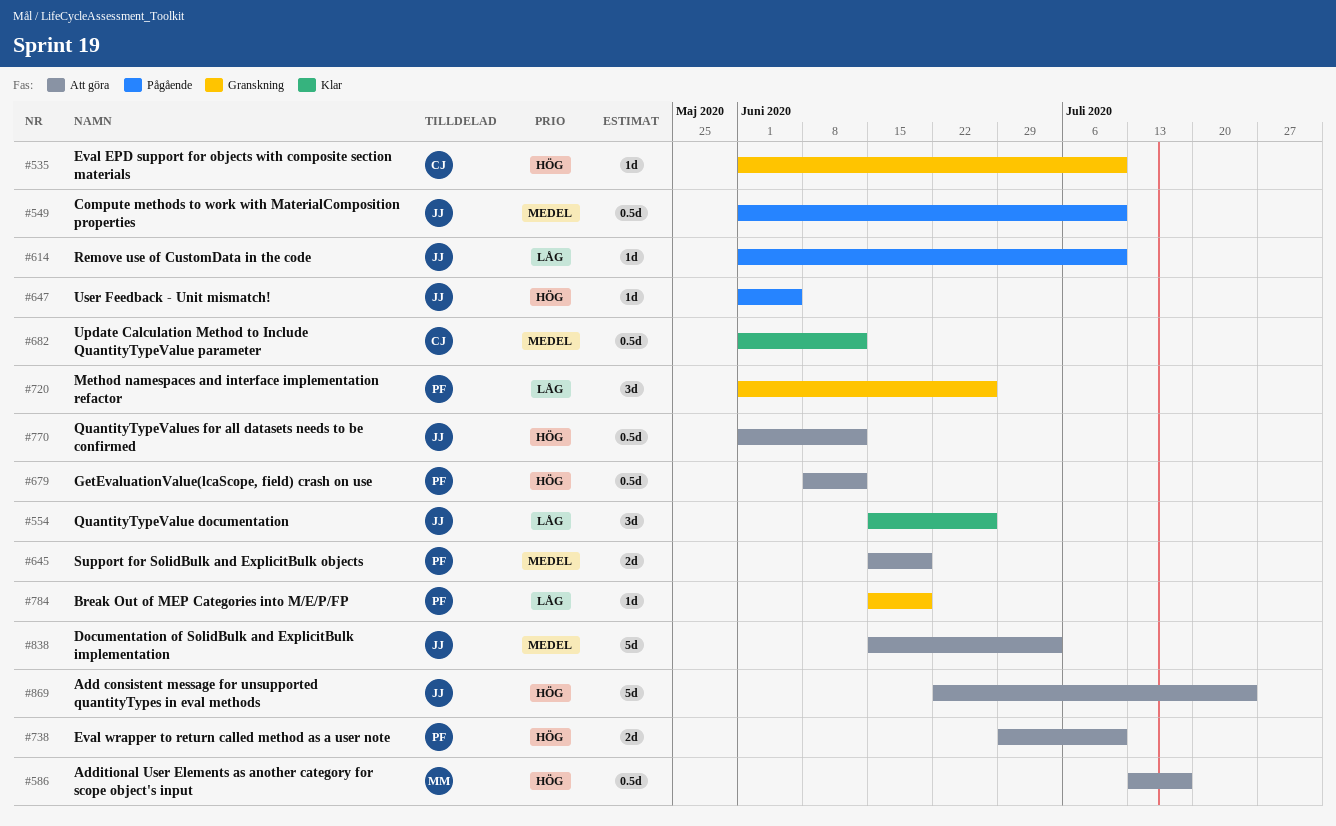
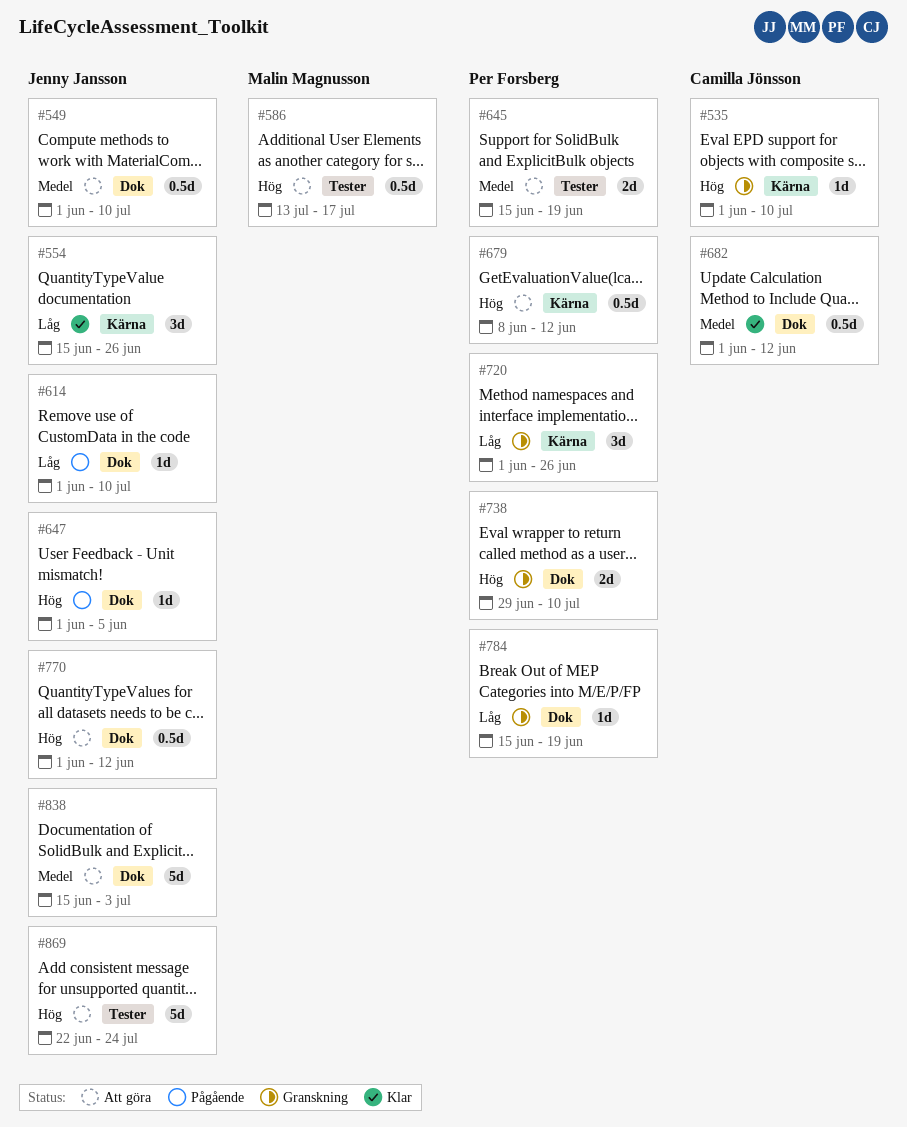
#549, status: Pågående -> Att göra
#738, status: Att göra -> Granskning

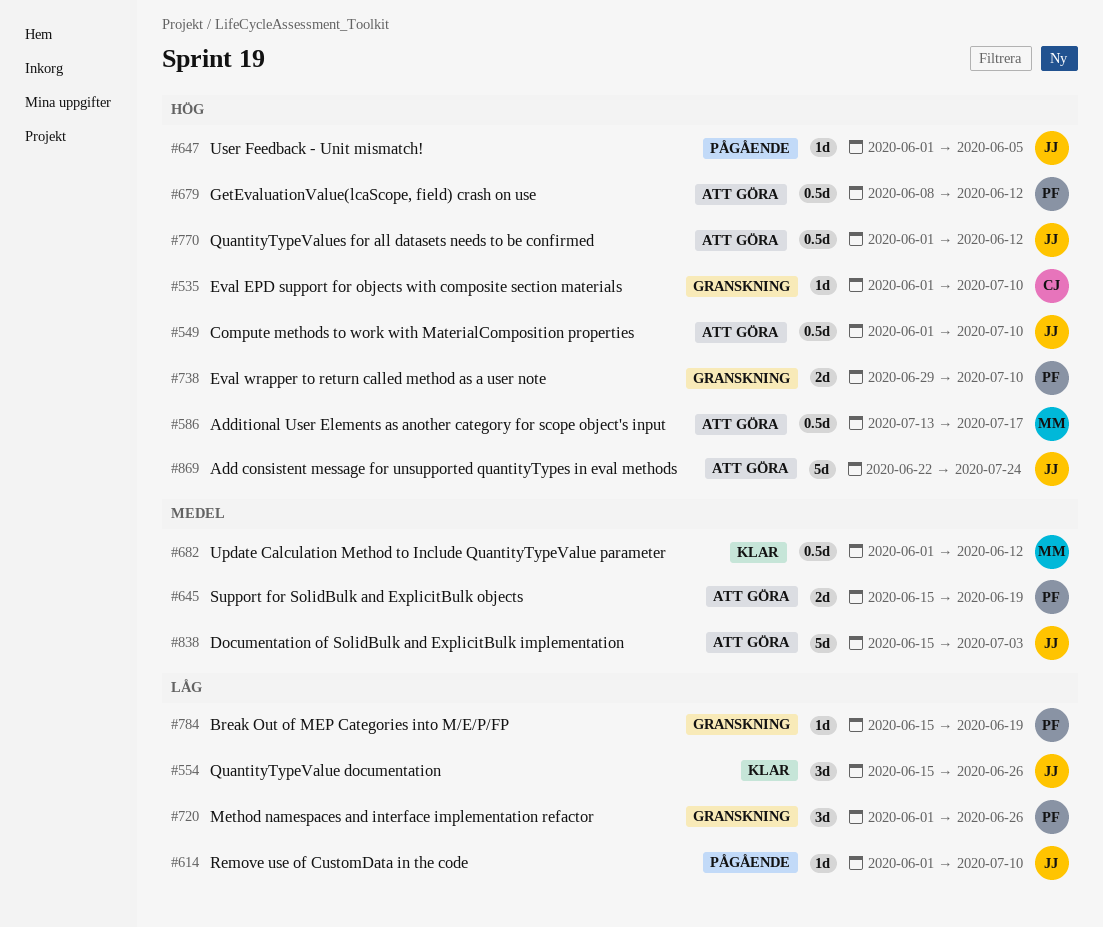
#549, priority: Medel -> Hög
#682, owner: Camilla Jönsson -> Malin Magnusson

